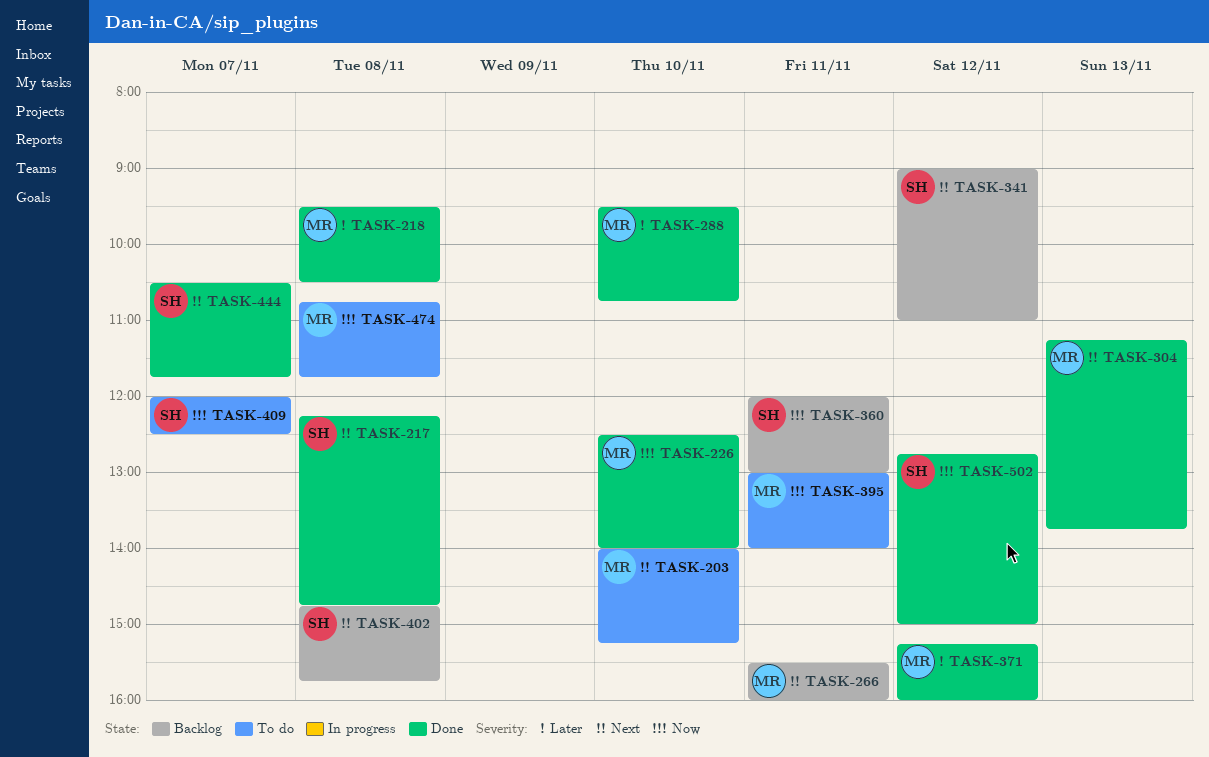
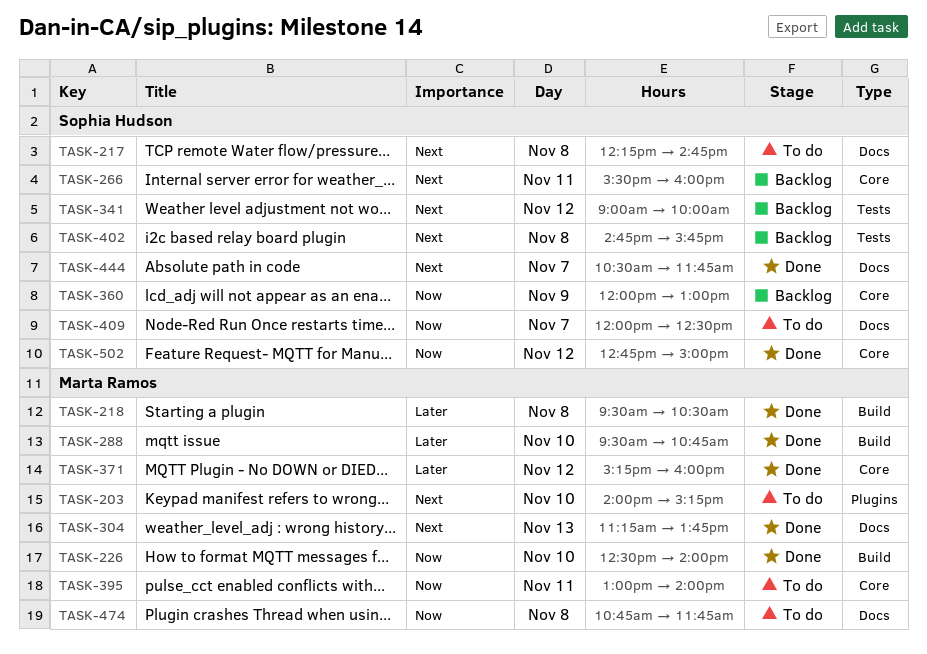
TASK-217, status: Done -> To do
TASK-266, owner: Marta Ramos -> Sophia Hudson
TASK-341, ends: 11:00 -> 10:00
TASK-360, day: Nov 11 -> Nov 9

